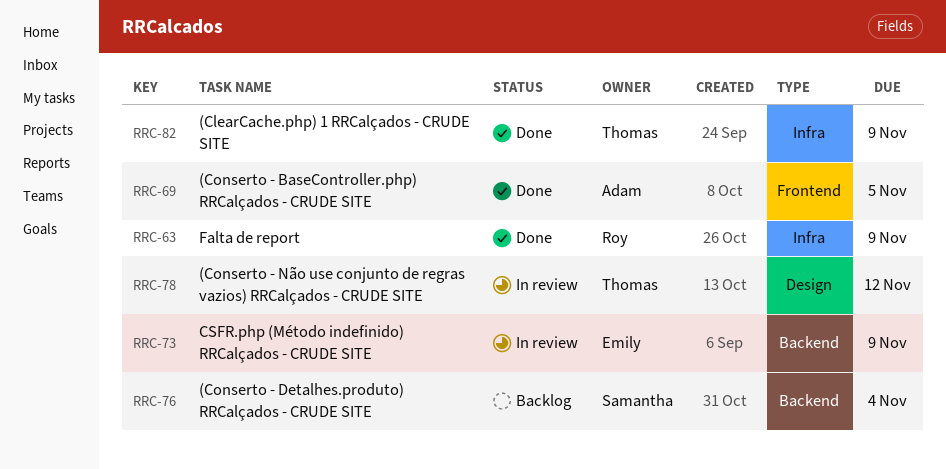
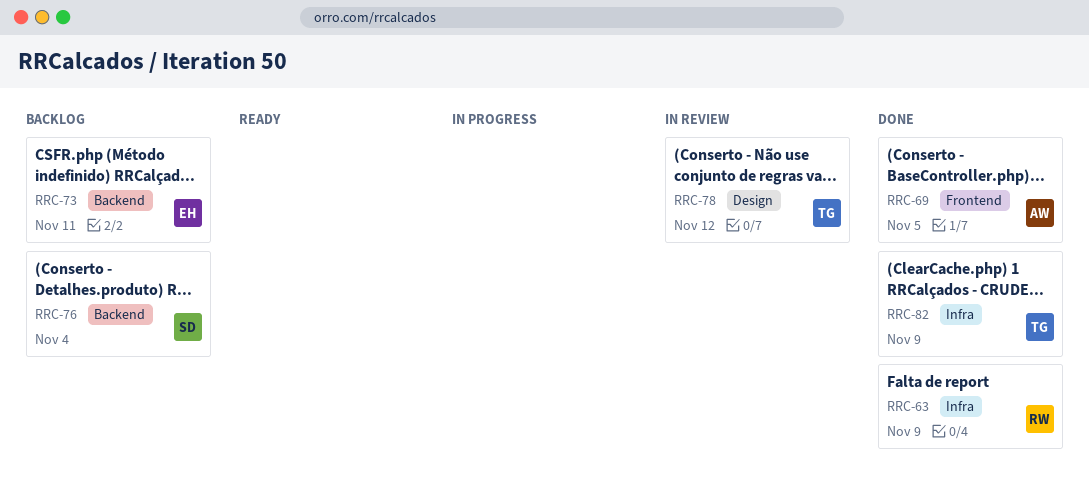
RRC-73, status: In review -> Backlog
RRC-73, due: Nov 9 -> Nov 11

